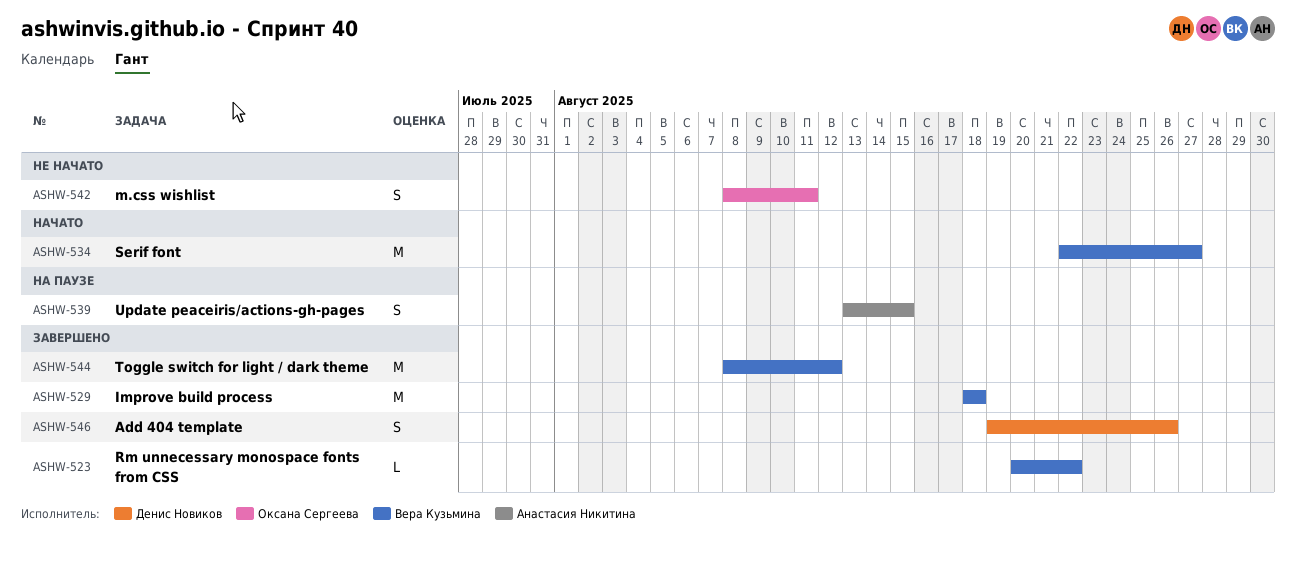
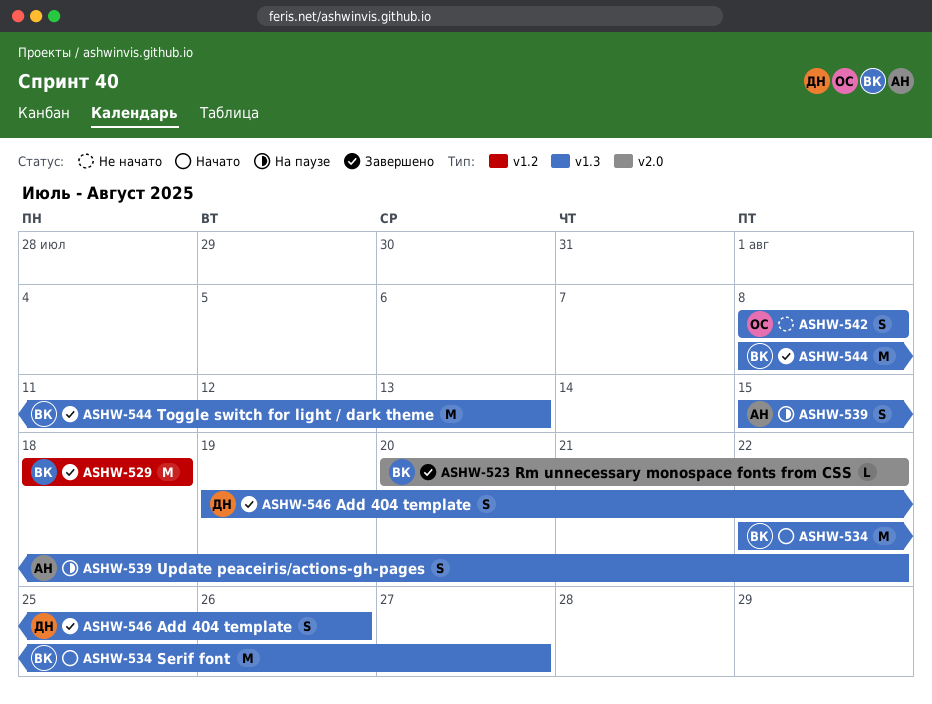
ASHW-539, start: Aug 13 -> Aug 15
ASHW-539, due: Aug 15 -> Aug 22
ASHW-542, due: Aug 11 -> Aug 8
ASHW-544, due: Aug 12 -> Aug 13

